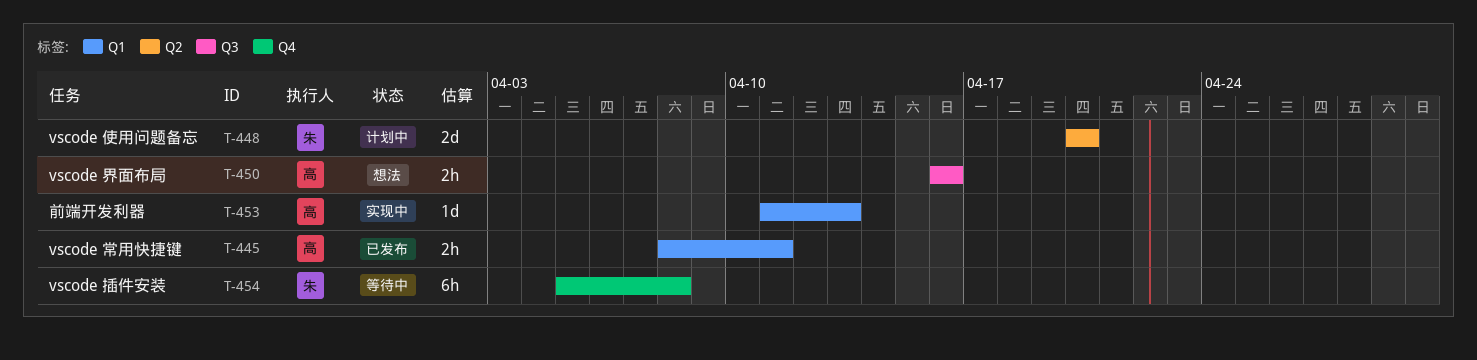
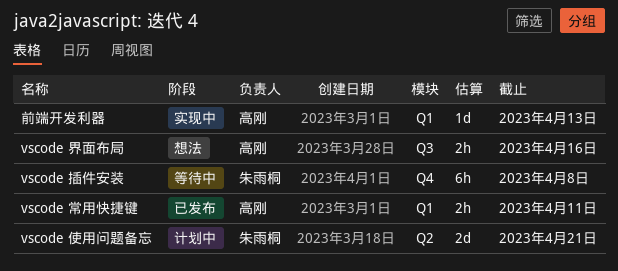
vscode 使用问题备忘, due: Apr 20 -> Apr 21

